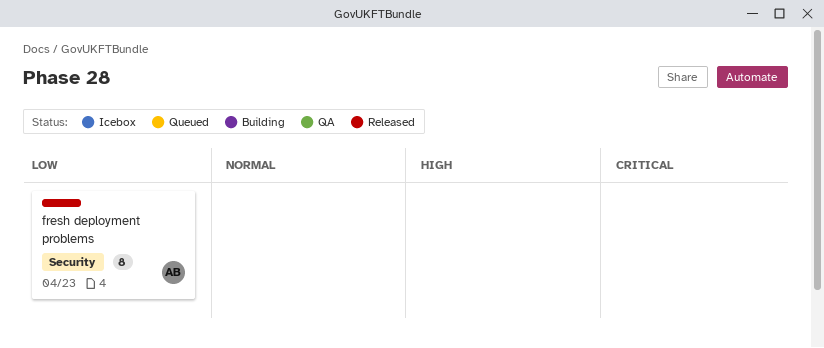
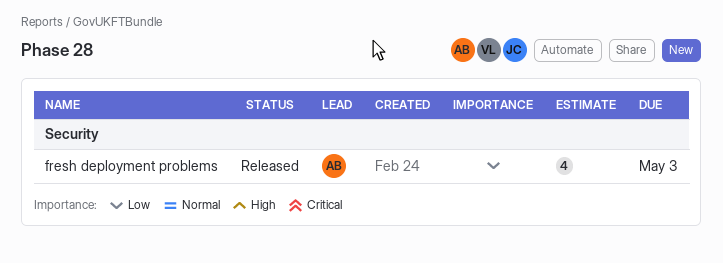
fresh deployment problems, estimate: 8 -> 4
fresh deployment problems, due: Apr 23 -> May 3

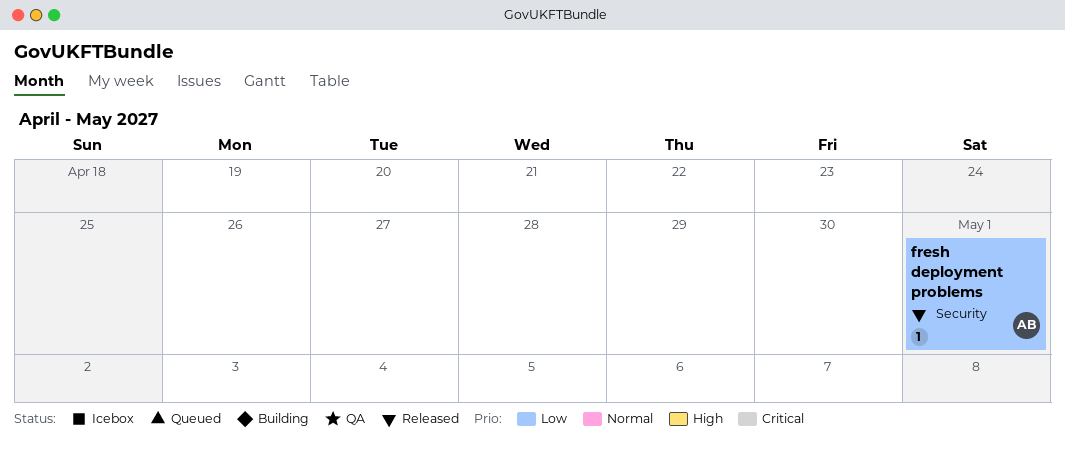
fresh deployment problems, estimate: 4 -> 1
fresh deployment problems, due: May 3 -> May 1

